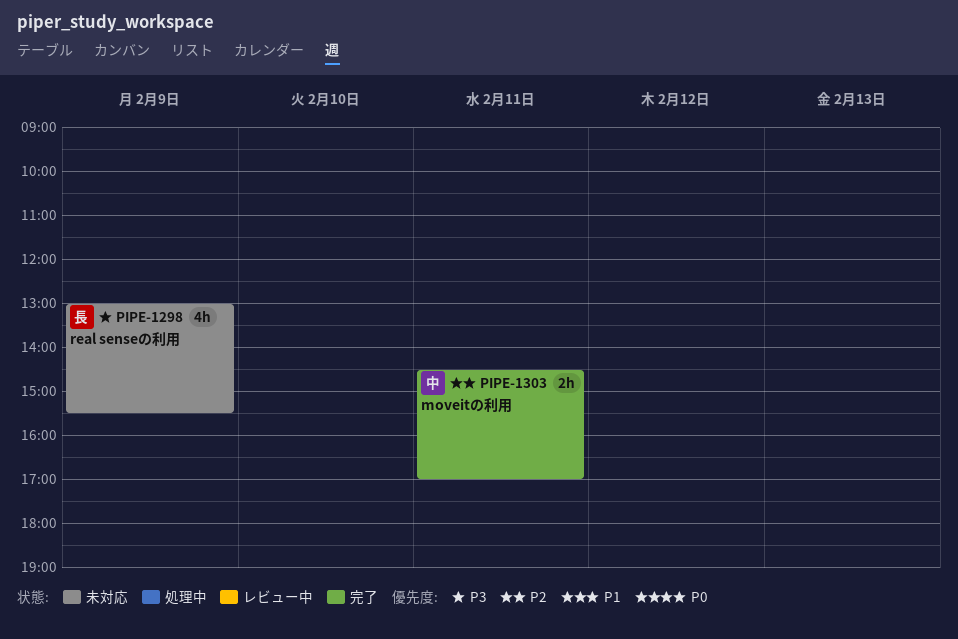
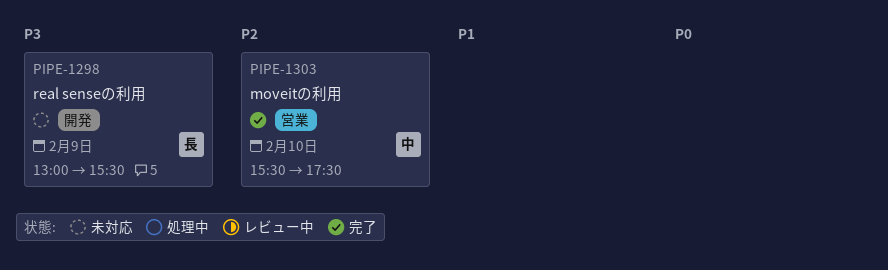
PIPE-1303, day: Feb 11 -> Feb 10
PIPE-1303, begins: 14:30 -> 15:30
PIPE-1303, ends: 17:00 -> 17:30

